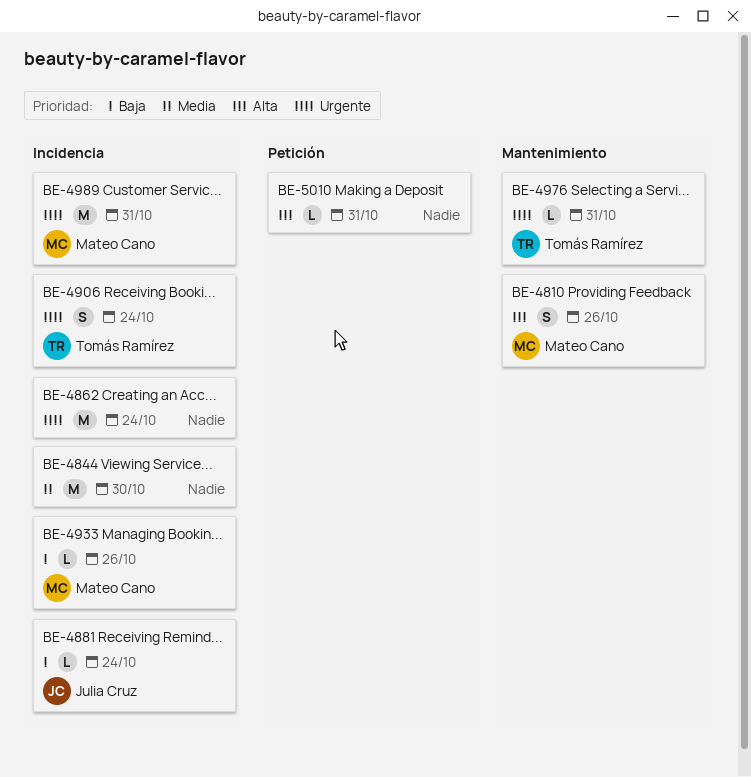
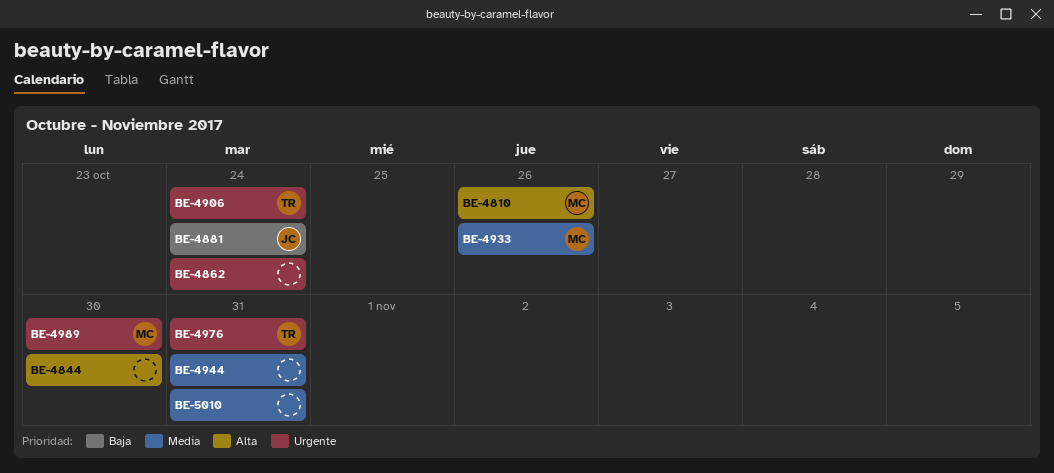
BE-4844, priority: Media -> Alta
BE-4933, priority: Baja -> Media
BE-4944: none -> present
BE-4989, due: Oct 31 -> Oct 30
BE-5010, priority: Alta -> Media

